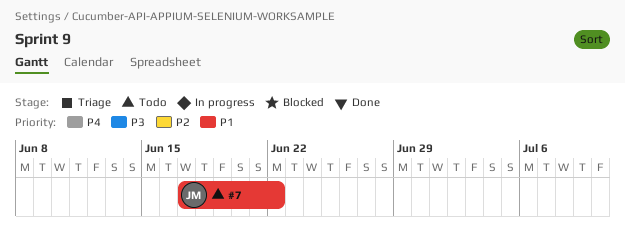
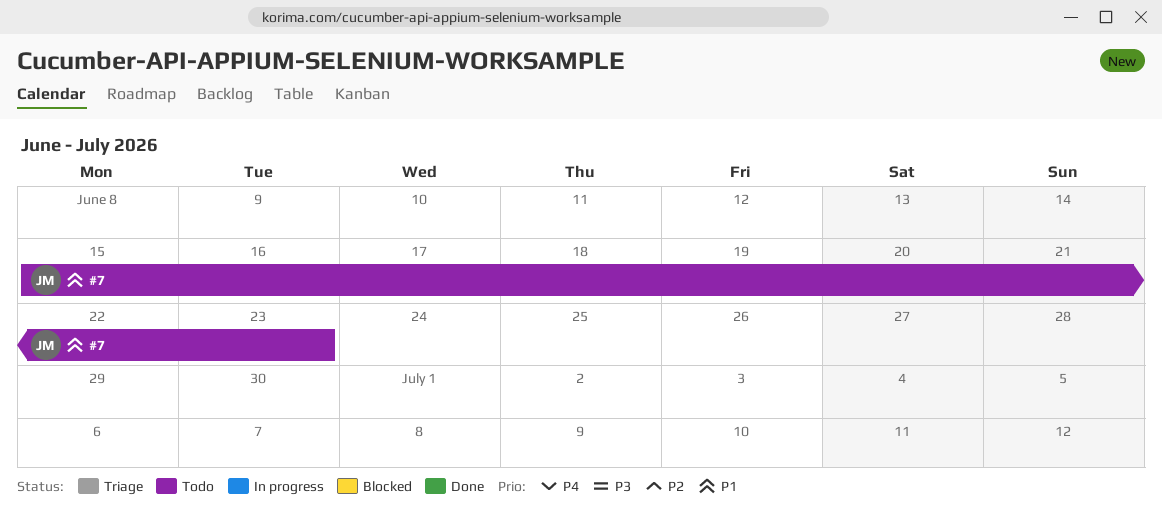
#7, start: Jun 17 -> Jun 15
#7, due: Jun 22 -> Jun 23

